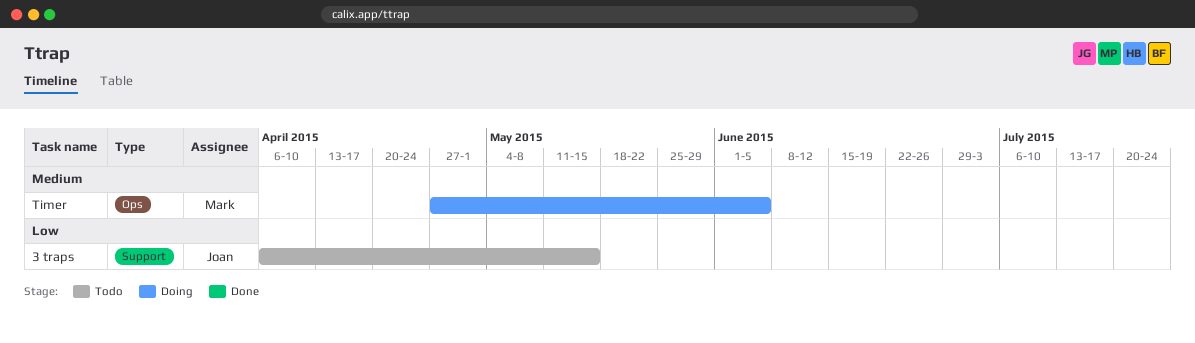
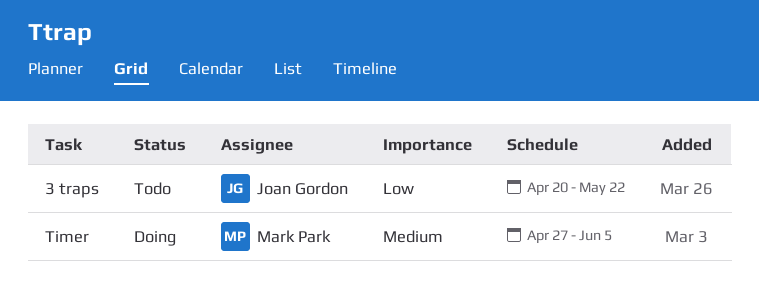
3 traps, start: Apr 6 -> Apr 20
3 traps, due: May 15 -> May 22

